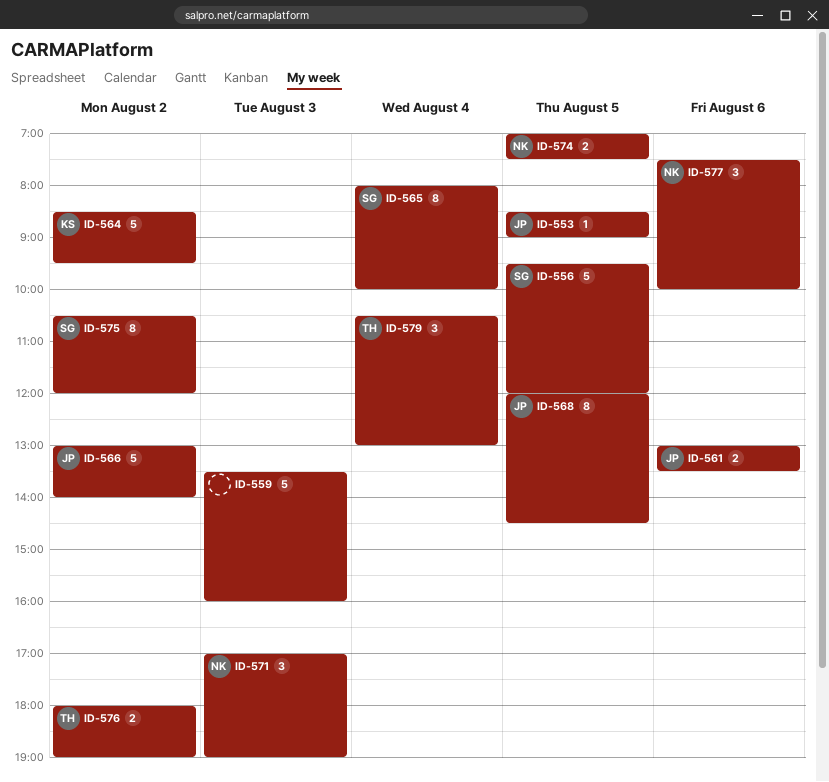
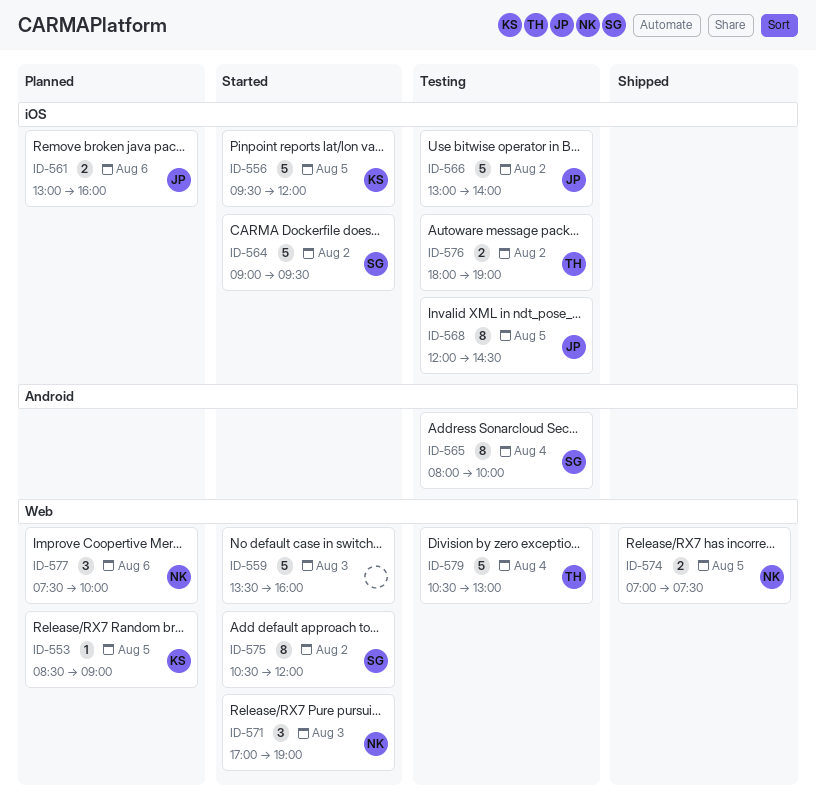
ID-553, owner: JP -> KS
ID-556, owner: SG -> KS
ID-561, ends: 13:30 -> 16:00
ID-564, owner: KS -> SG
ID-564, begins: 08:30 -> 09:00
ID-579, estimate: 3 -> 5

